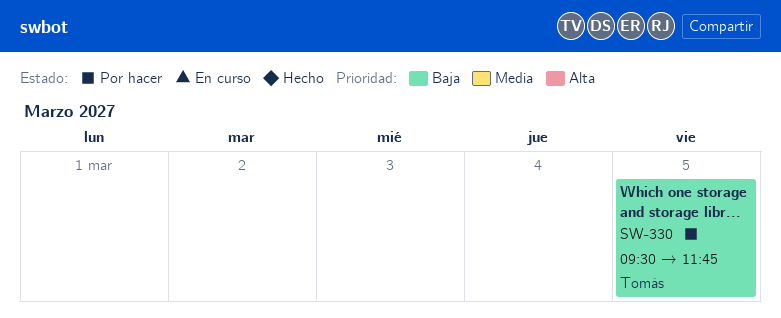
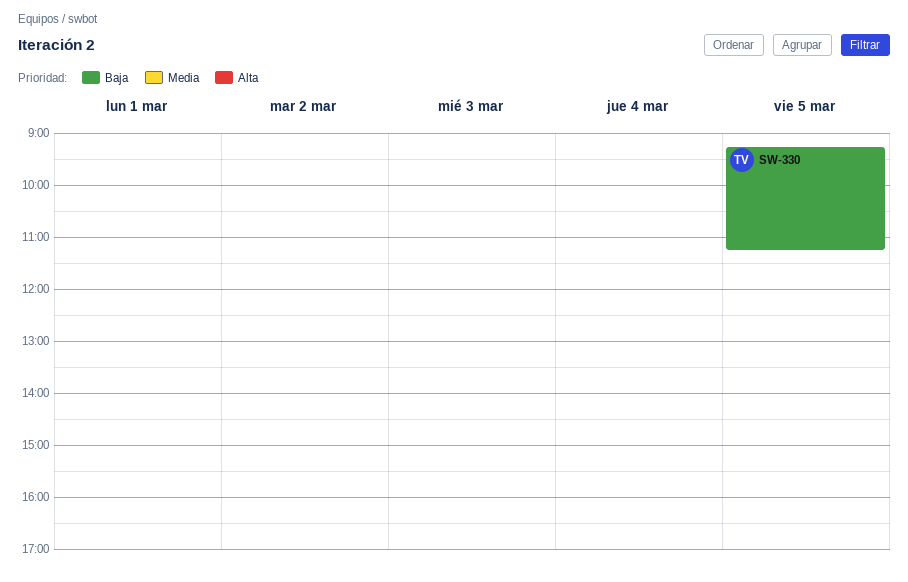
SW-330, begins: 09:30 -> 09:15
SW-330, ends: 11:45 -> 11:15

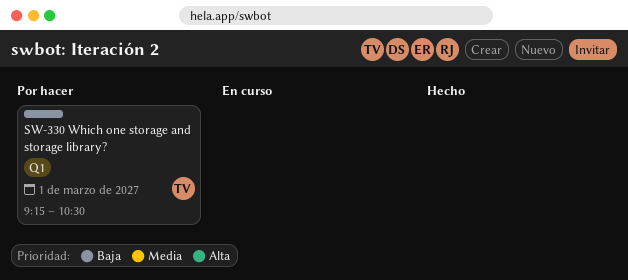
SW-330, day: Mar 5 -> Mar 1
SW-330, ends: 11:15 -> 10:30

